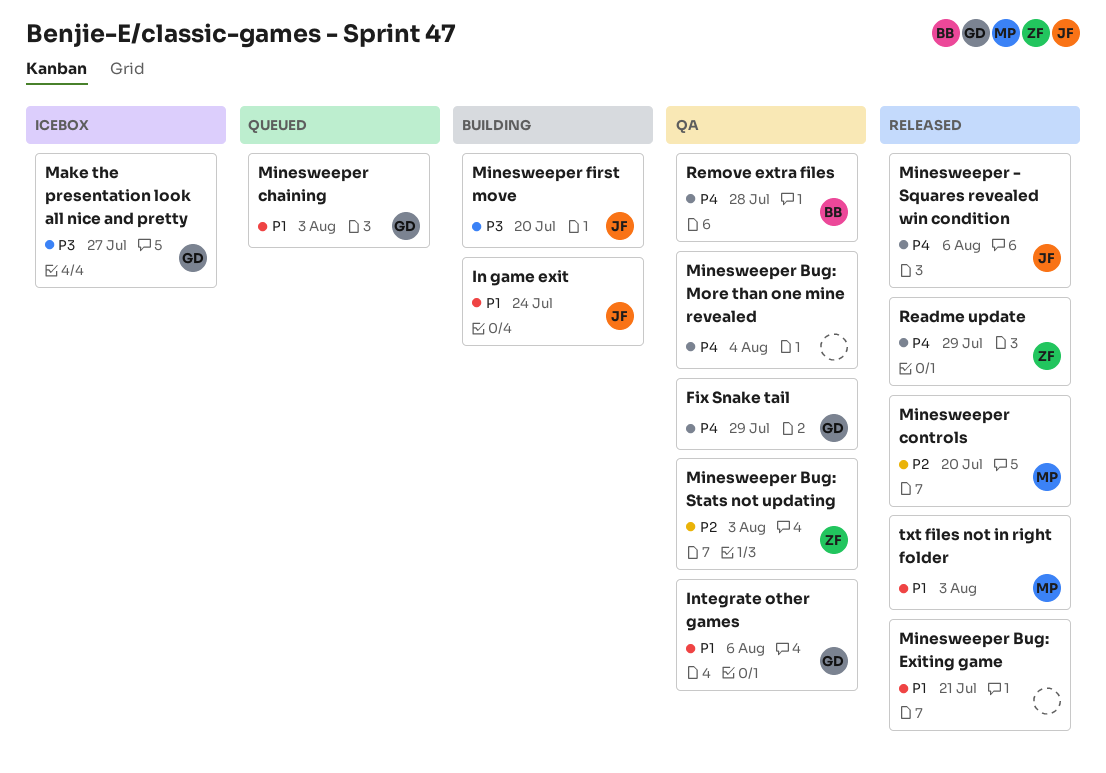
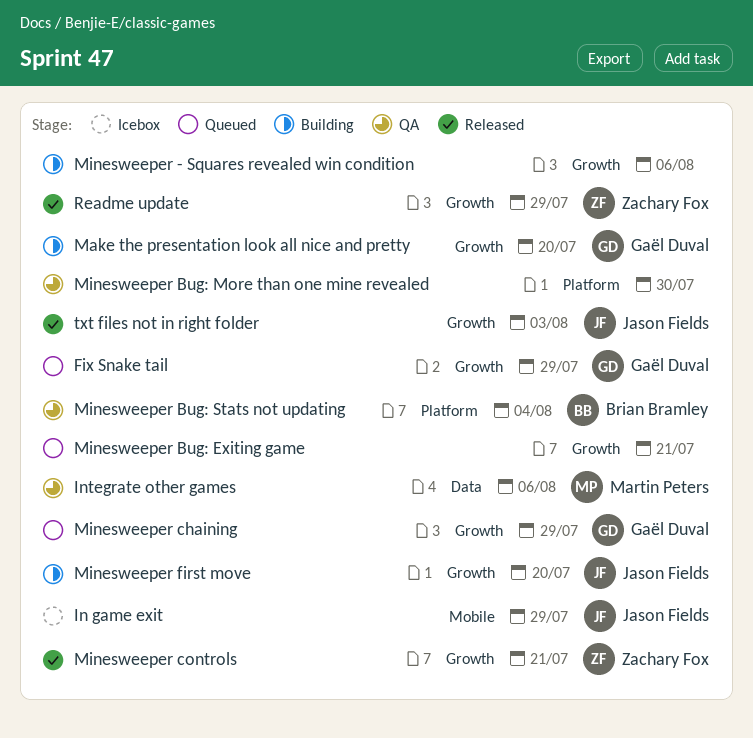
Fix Snake tail, status: QA -> Queued
In game exit, status: Building -> Icebox
In game exit, due: Jul 24 -> Jul 29
Integrate other games, owner: Gaël Duval -> Martin Peters
Make the presentation look all nice and pretty, status: Icebox -> Building
Make the presentation look all nice and pretty, due: Jul 27 -> Jul 20
Minesweeper - Squares revealed win condition, status: Released -> Building
Minesweeper - Squares revealed win condition, owner: Jason Fields -> none
Minesweeper Bug: Exiting game, status: Released -> Queued
Minesweeper Bug: More than one mine revealed, due: Aug 4 -> Jul 30
Minesweeper Bug: Stats not updating, owner: Zachary Fox -> Brian Bramley
Minesweeper Bug: Stats not updating, due: Aug 3 -> Aug 4
Minesweeper chaining, due: Aug 3 -> Jul 29
Minesweeper controls, owner: Martin Peters -> Zachary Fox
Minesweeper controls, due: Jul 20 -> Jul 21
Remove extra files: present -> none
txt files not in right folder, owner: Martin Peters -> Jason Fields

